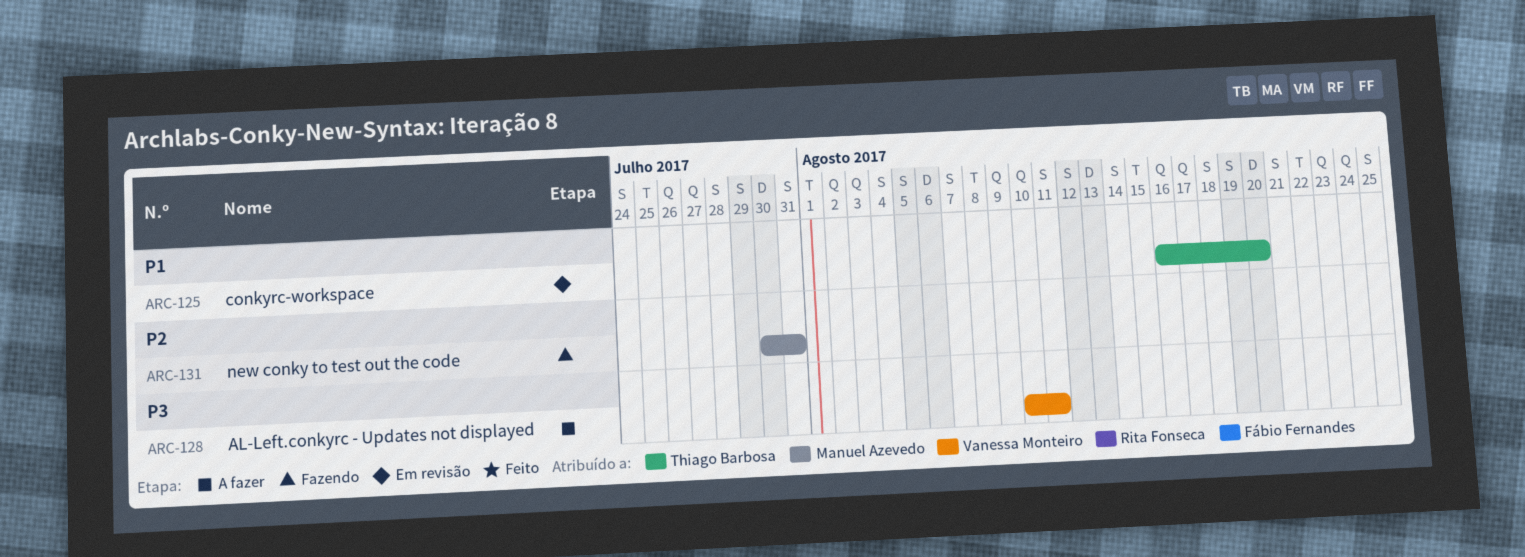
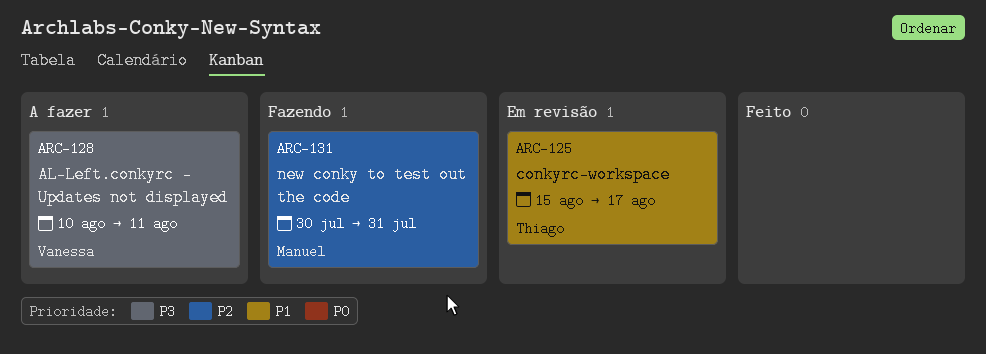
ARC-125, start: Aug 16 -> Aug 15
ARC-125, due: Aug 20 -> Aug 17

